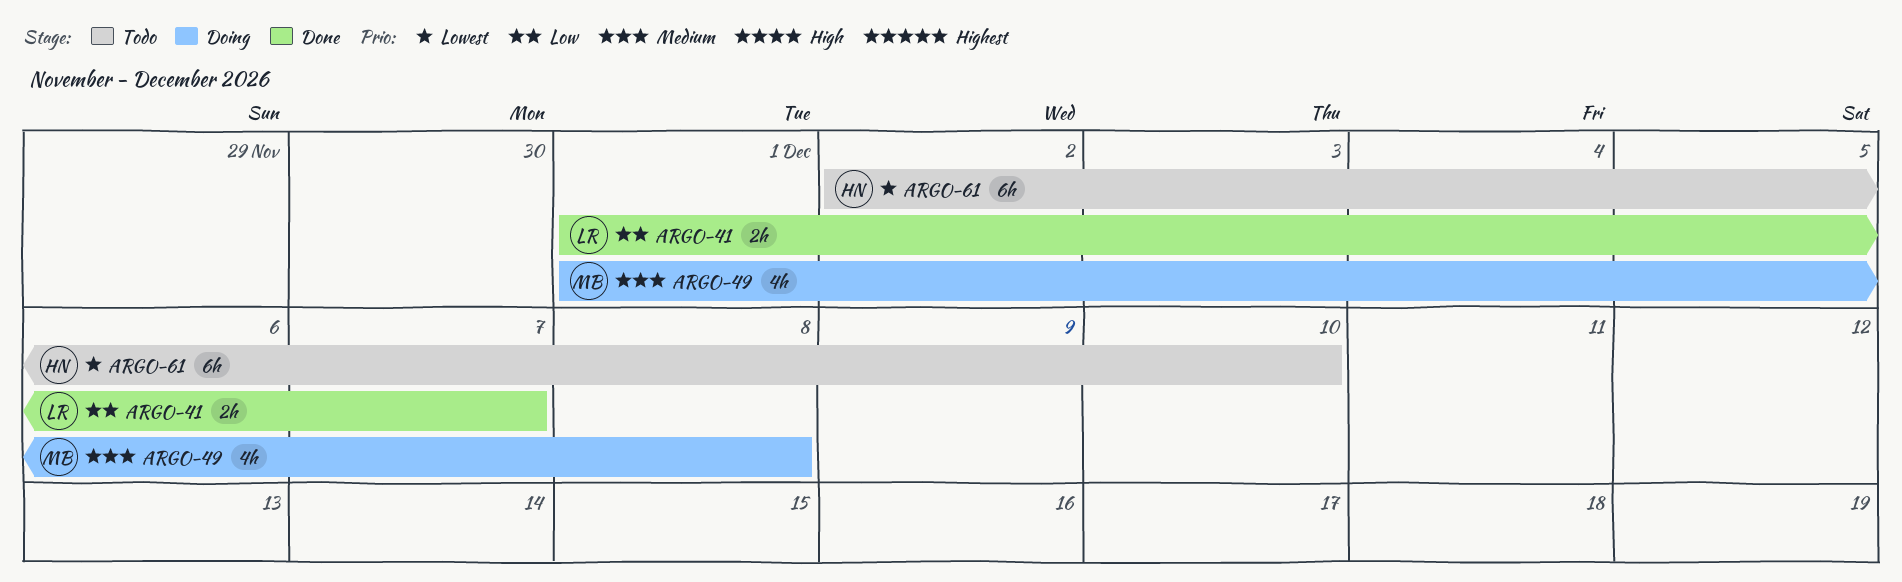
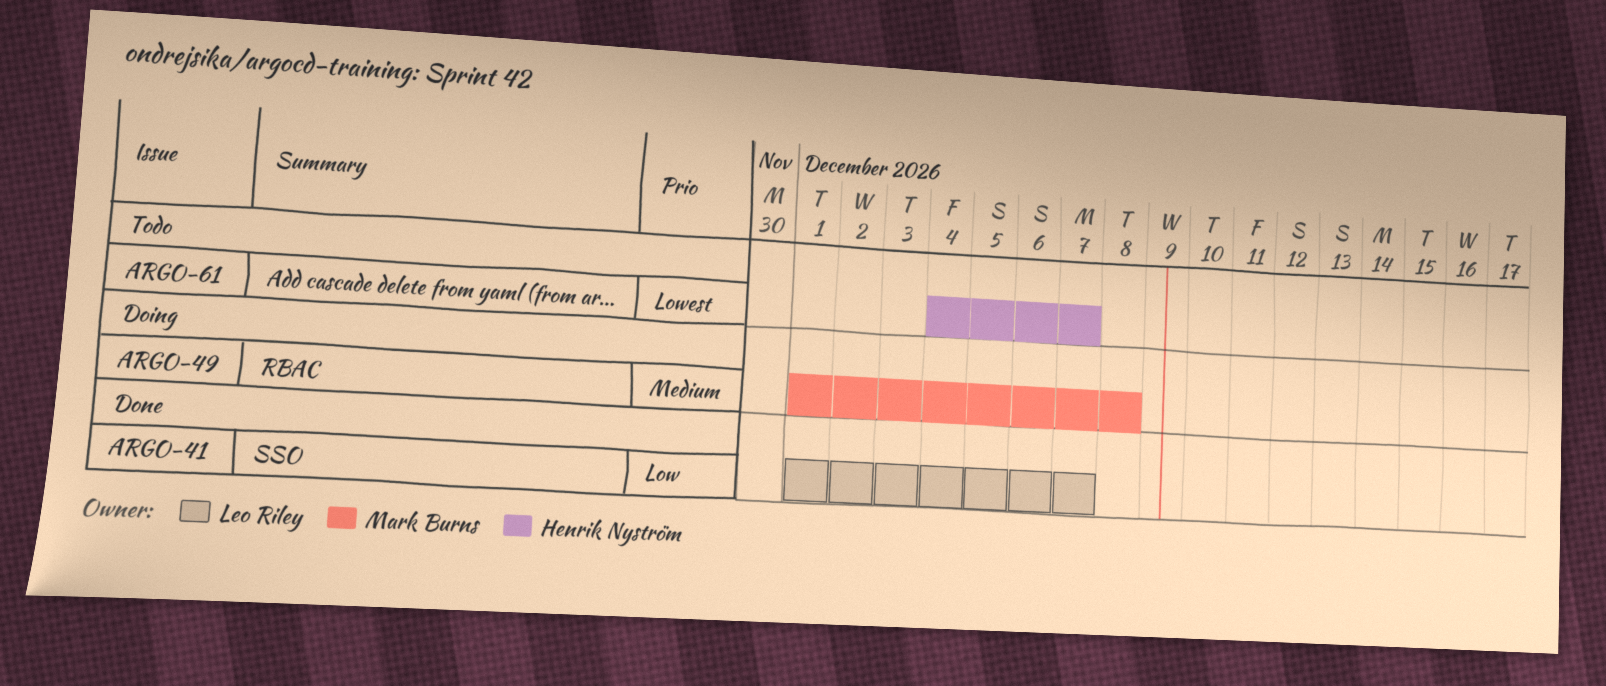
ARGO-61, start: Dec 2 -> Dec 4
ARGO-61, due: Dec 10 -> Dec 7

